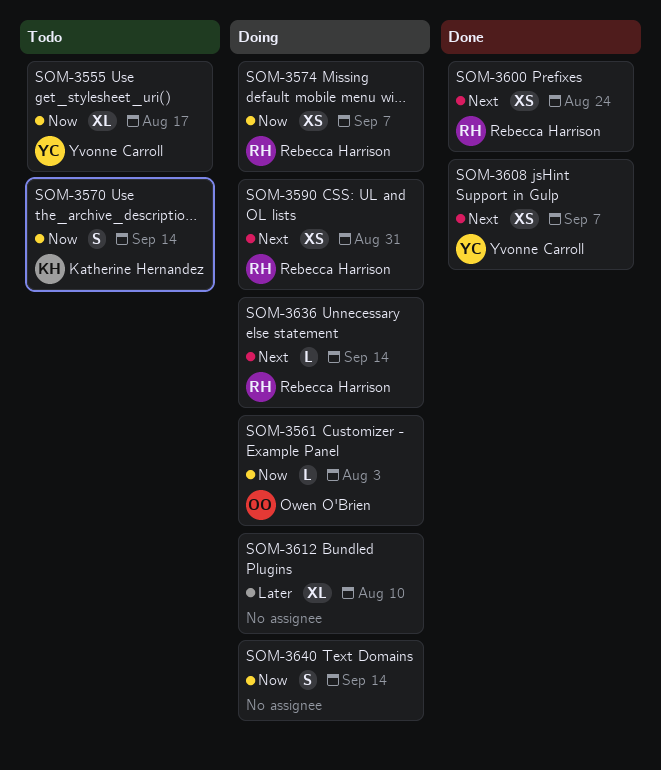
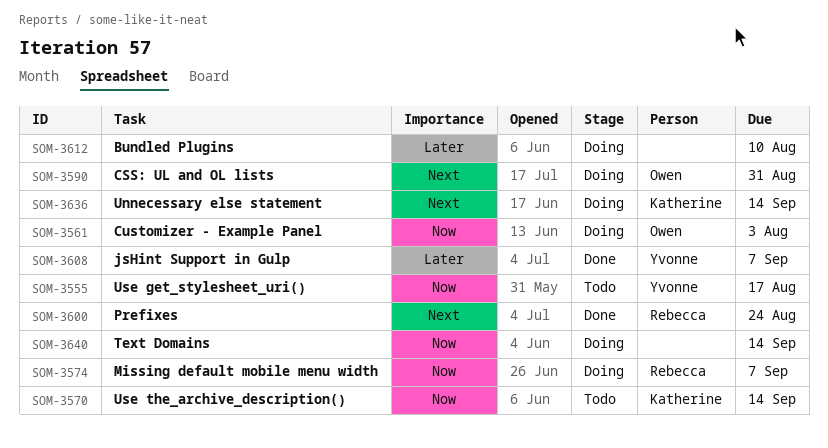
SOM-3590, owner: Rebecca Harrison -> Owen O'Brien
SOM-3608, priority: Next -> Later
SOM-3636, owner: Rebecca Harrison -> Katherine Hernandez

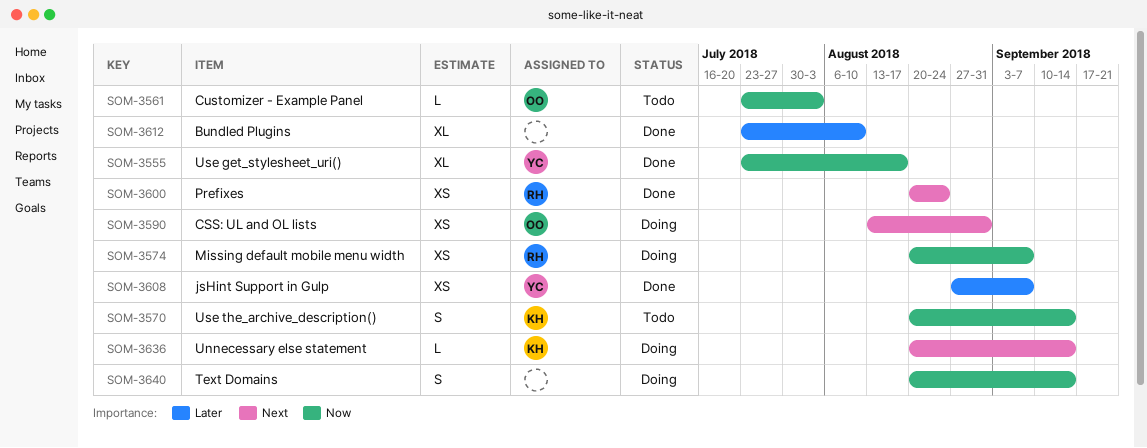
SOM-3555, status: Todo -> Done
SOM-3561, status: Doing -> Todo
SOM-3612, status: Doing -> Done

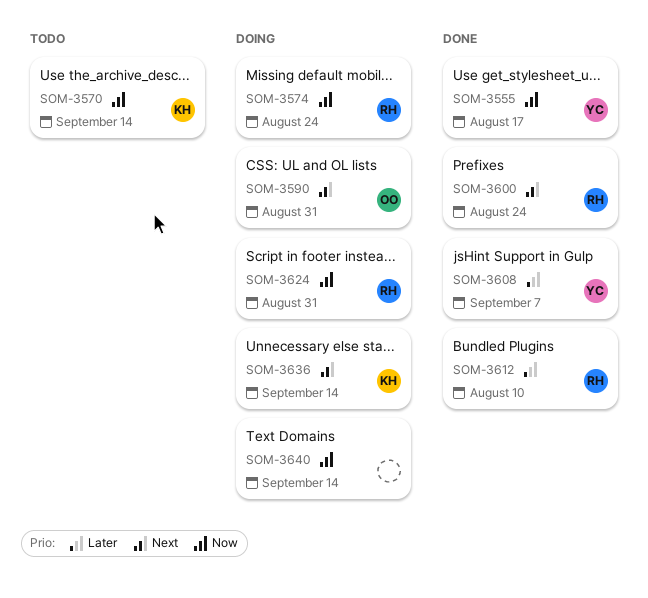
SOM-3561: present -> none
SOM-3574, due: Sep 7 -> Aug 24
SOM-3612, owner: none -> RH
SOM-3624: none -> present

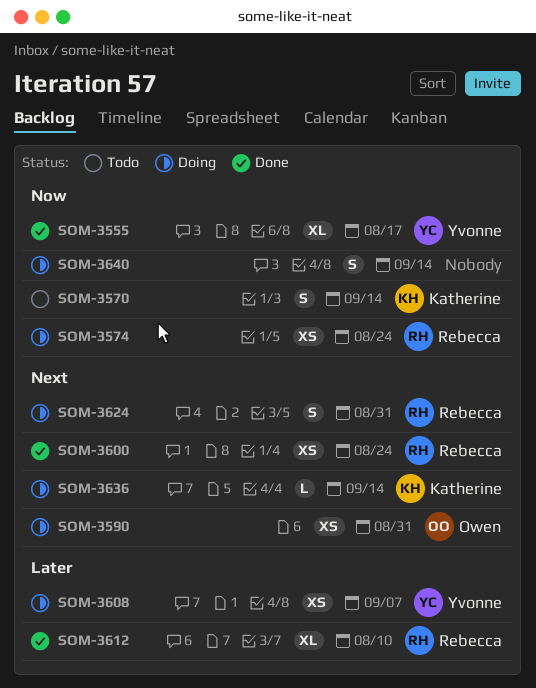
SOM-3608, status: Done -> Doing
SOM-3624, priority: Now -> Next

